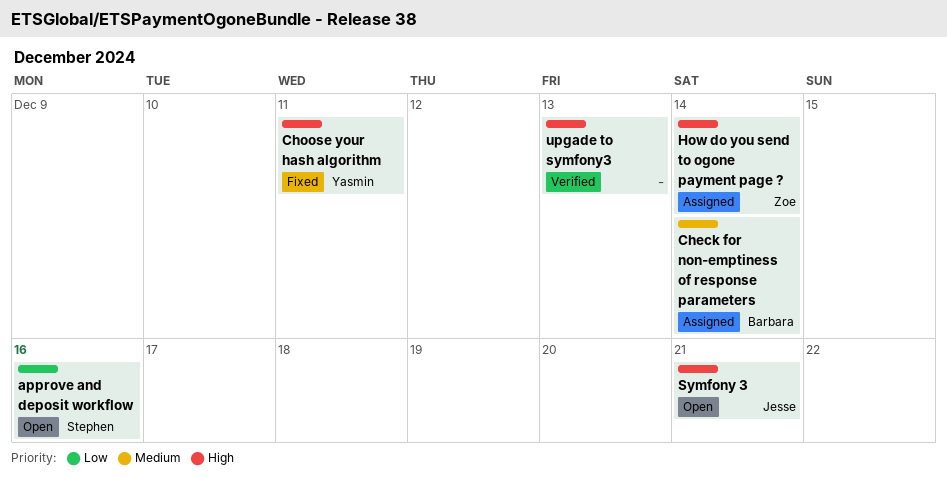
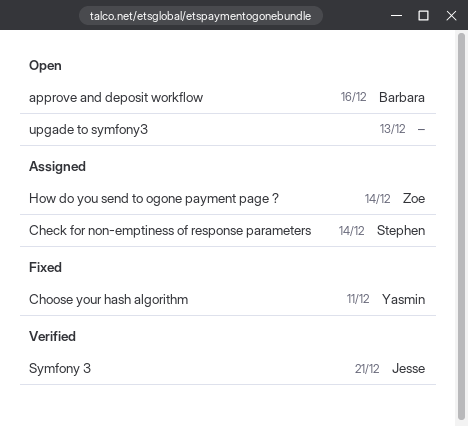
approve and deposit workflow, owner: Stephen -> Barbara
Check for non-emptiness of response parameters, owner: Barbara -> Stephen
Symfony 3, status: Open -> Verified
upgade to symfony3, status: Verified -> Open

